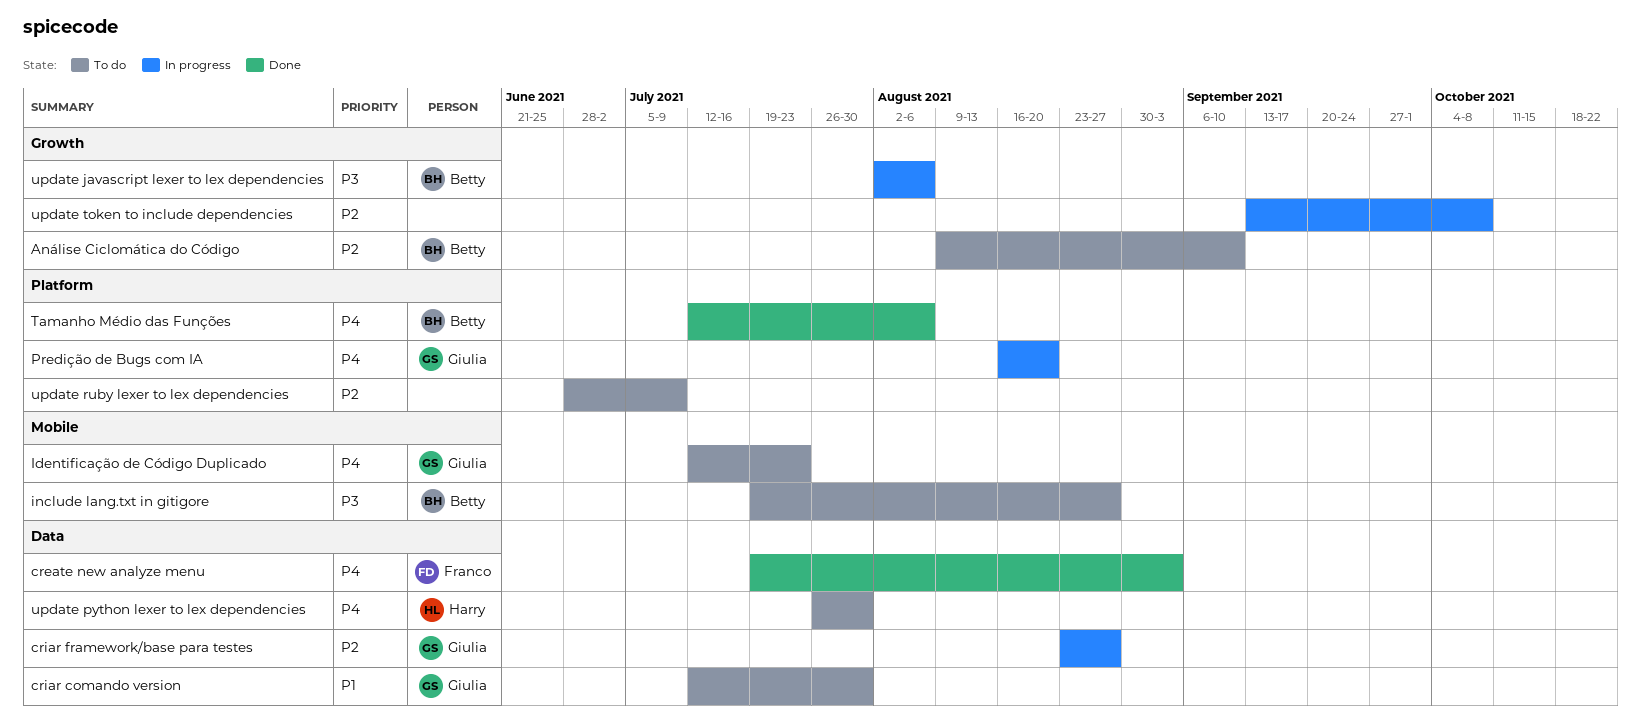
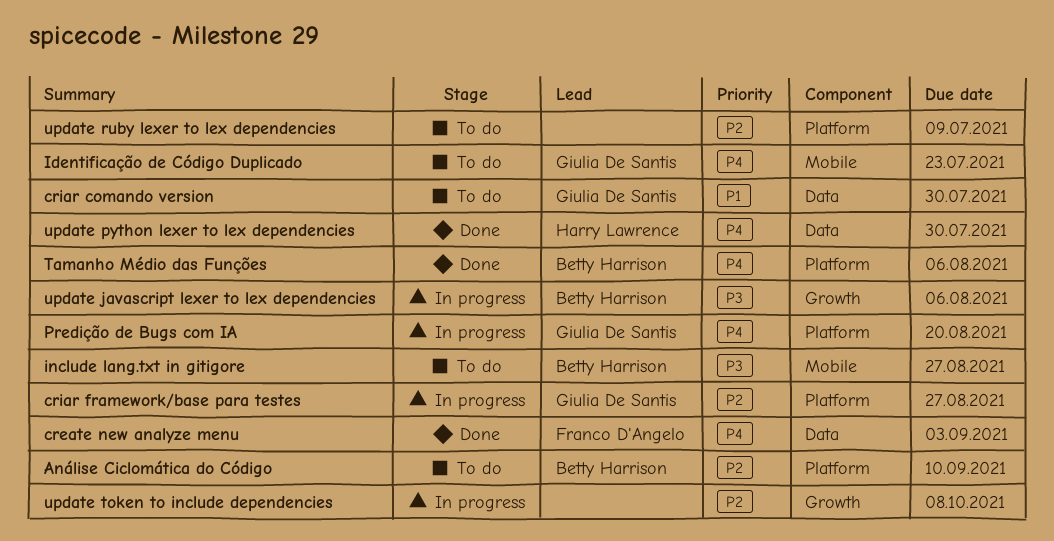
Análise Ciclomática do Código, label: Growth -> Platform
criar framework/base para testes, label: Data -> Platform
update python lexer to lex dependencies, status: To do -> Done

